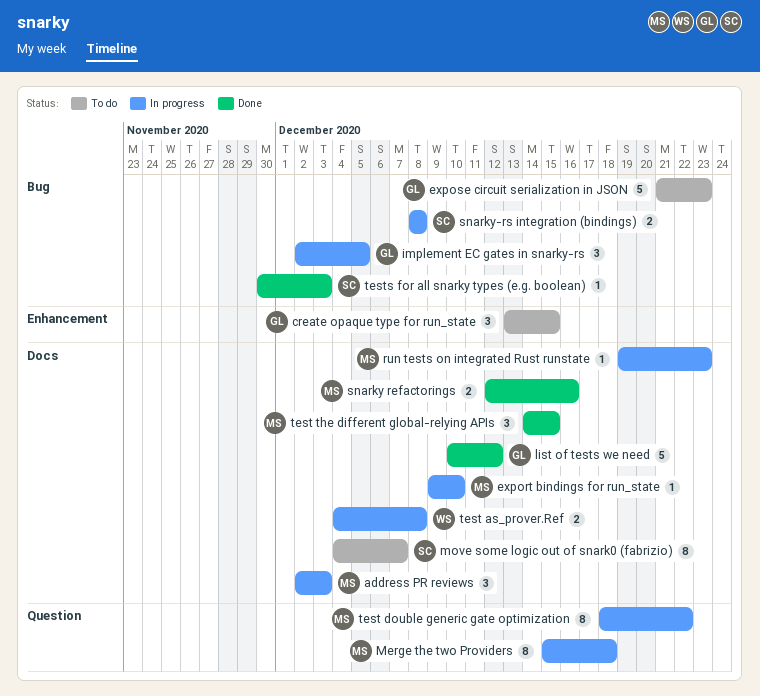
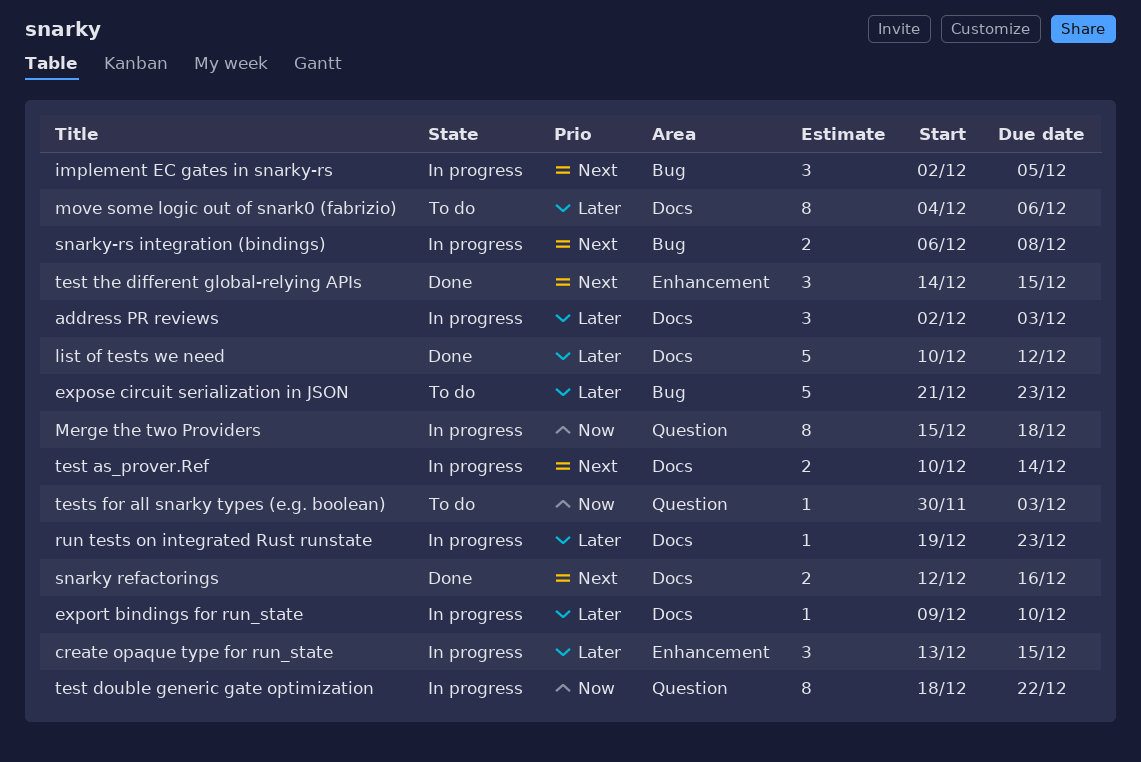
create opaque type for run_state, status: To do -> In progress
move some logic out of snark0 (fabrizio), due: Dec 7 -> Dec 6
snarky-rs integration (bindings), start: Dec 8 -> Dec 6
test as_prover.Ref, start: Dec 4 -> Dec 10
test as_prover.Ref, due: Dec 8 -> Dec 14
test the different global-relying APIs, label: Docs -> Enhancement
tests for all snarky types (e.g. boolean), status: Done -> To do
tests for all snarky types (e.g. boolean), label: Bug -> Question

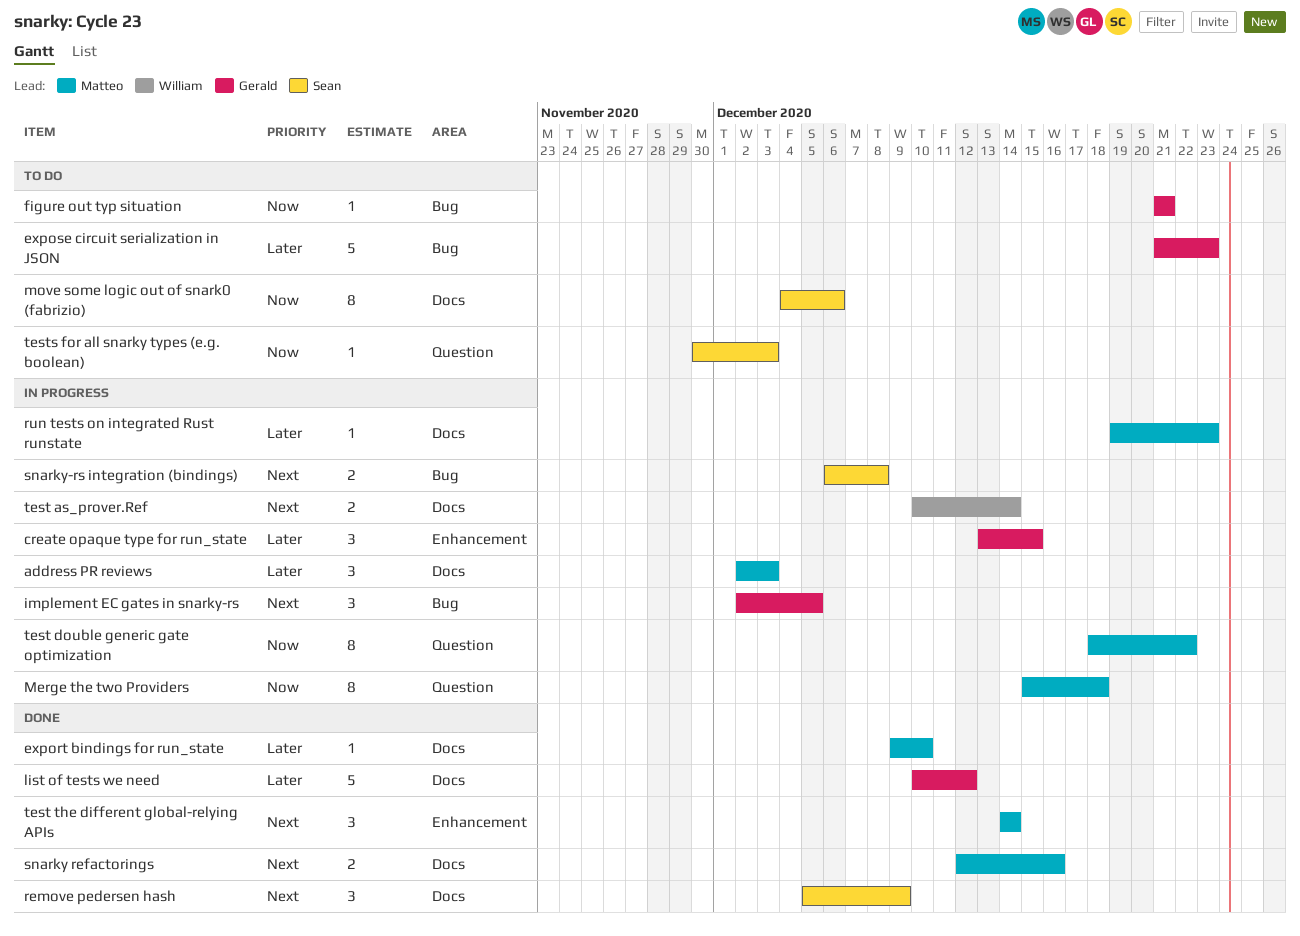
export bindings for run_state, status: In progress -> Done
figure out typ situation: none -> present
move some logic out of snark0 (fabrizio), priority: Later -> Now
remove pedersen hash: none -> present
test the different global-relying APIs, due: Dec 15 -> Dec 14

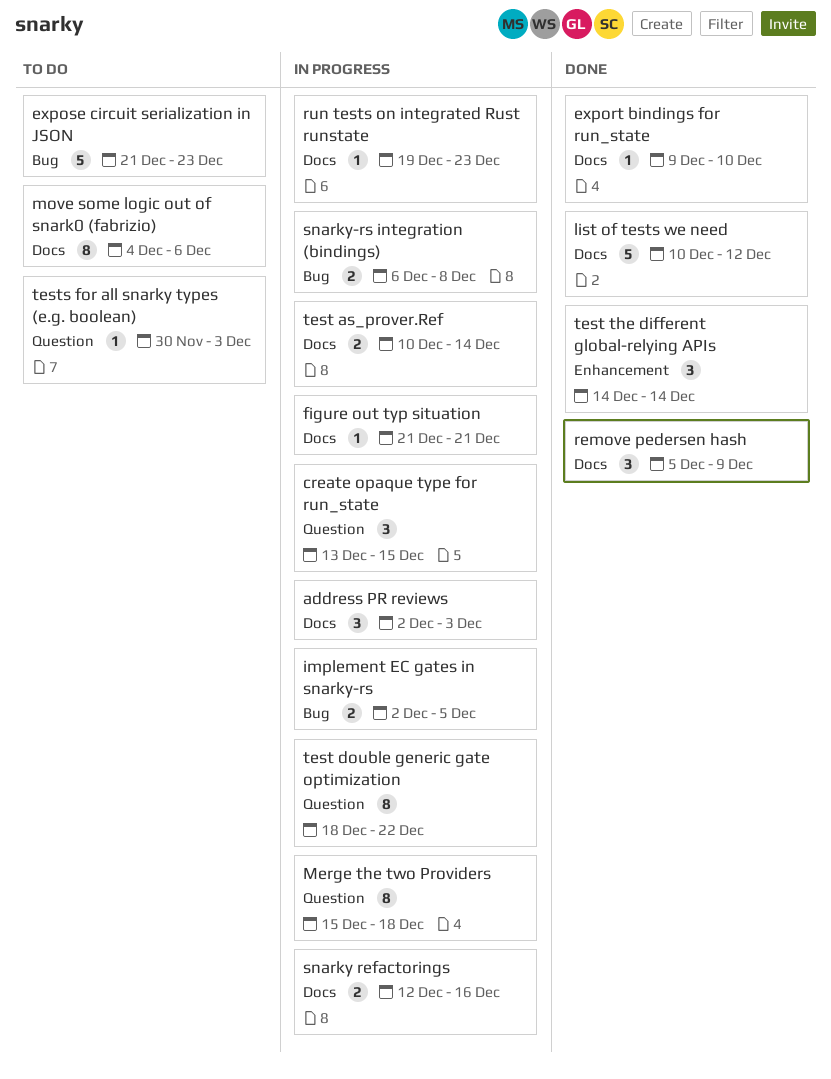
create opaque type for run_state, label: Enhancement -> Question
figure out typ situation, status: To do -> In progress
figure out typ situation, label: Bug -> Docs
implement EC gates in snarky-rs, estimate: 3 -> 2
snarky refactorings, status: Done -> In progress

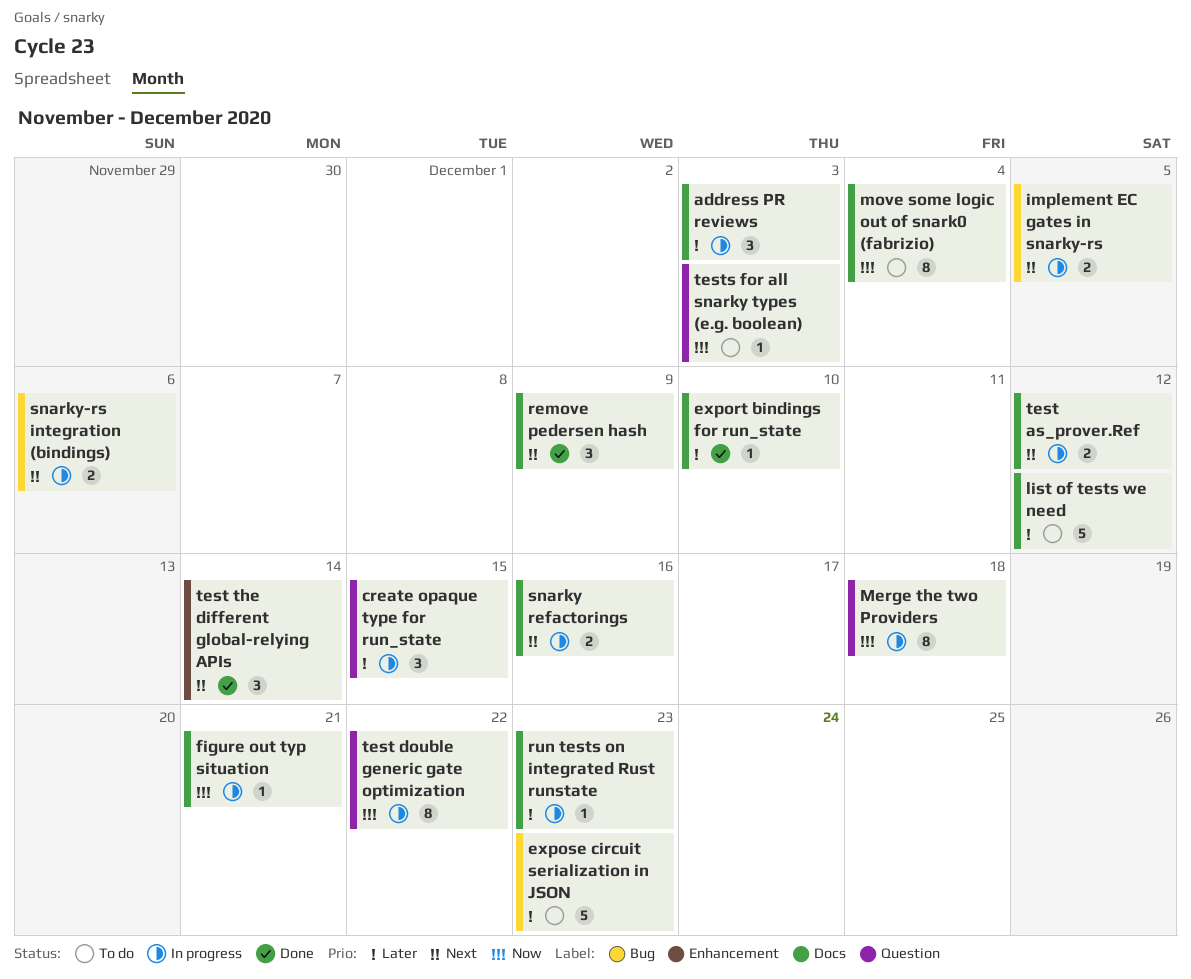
list of tests we need, status: Done -> To do
move some logic out of snark0 (fabrizio), due: Dec 6 -> Dec 4
snarky-rs integration (bindings), due: Dec 8 -> Dec 6
test as_prover.Ref, due: Dec 14 -> Dec 12

